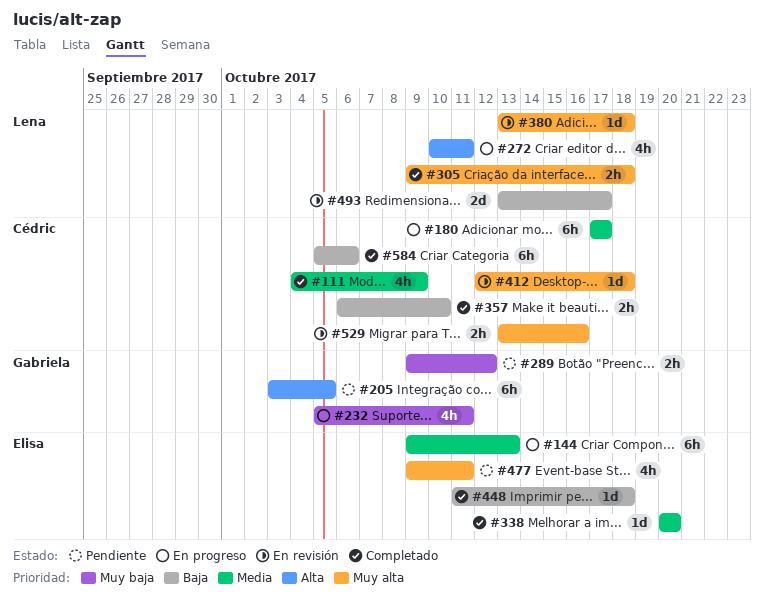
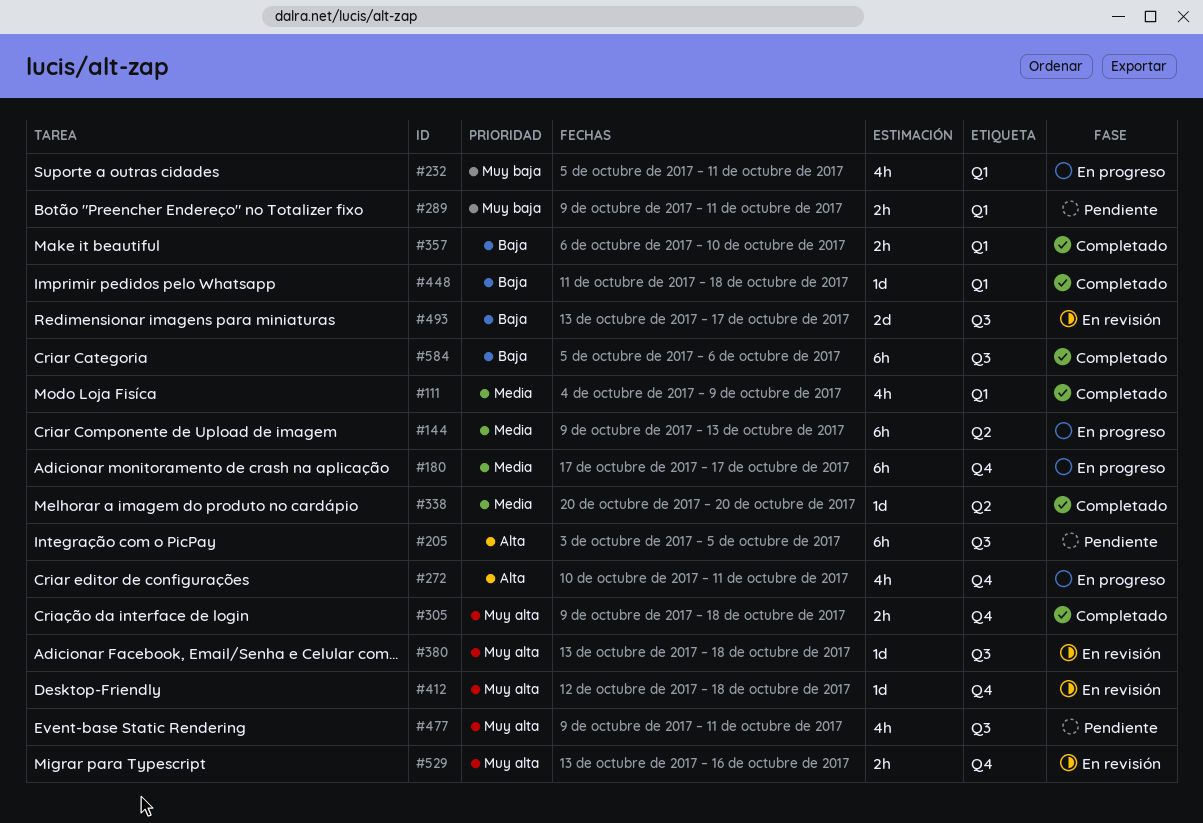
#289, due: Oct 12 -> Oct 11

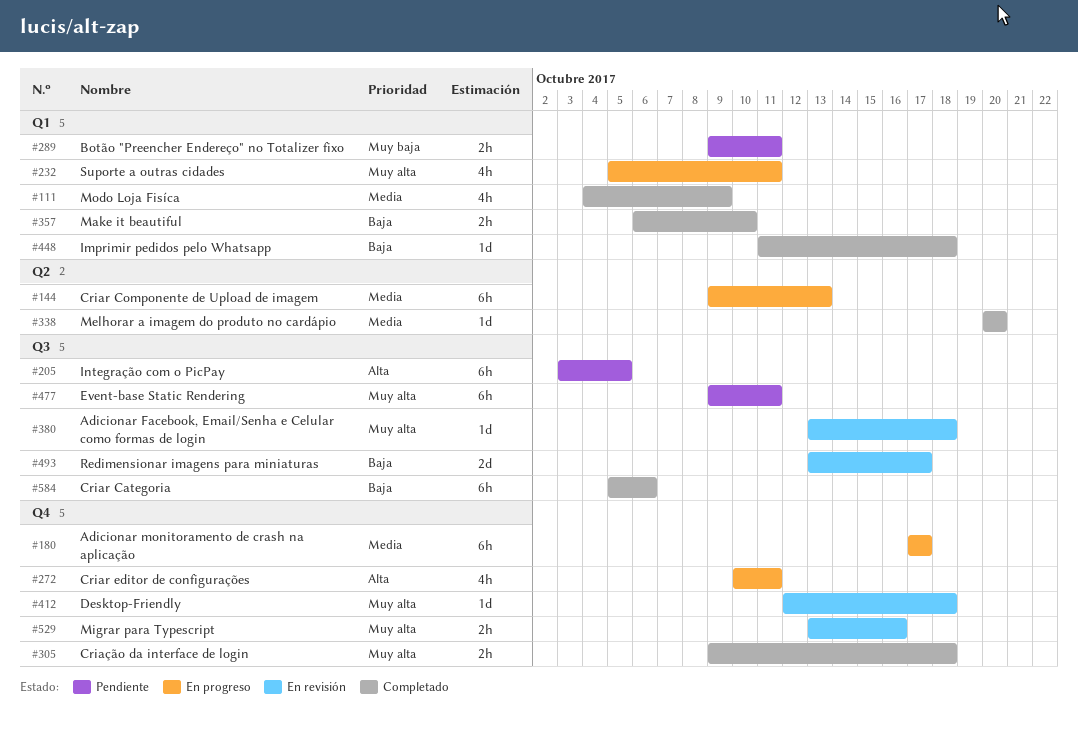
#232, priority: Muy baja -> Muy alta
#477, estimate: 4h -> 6h

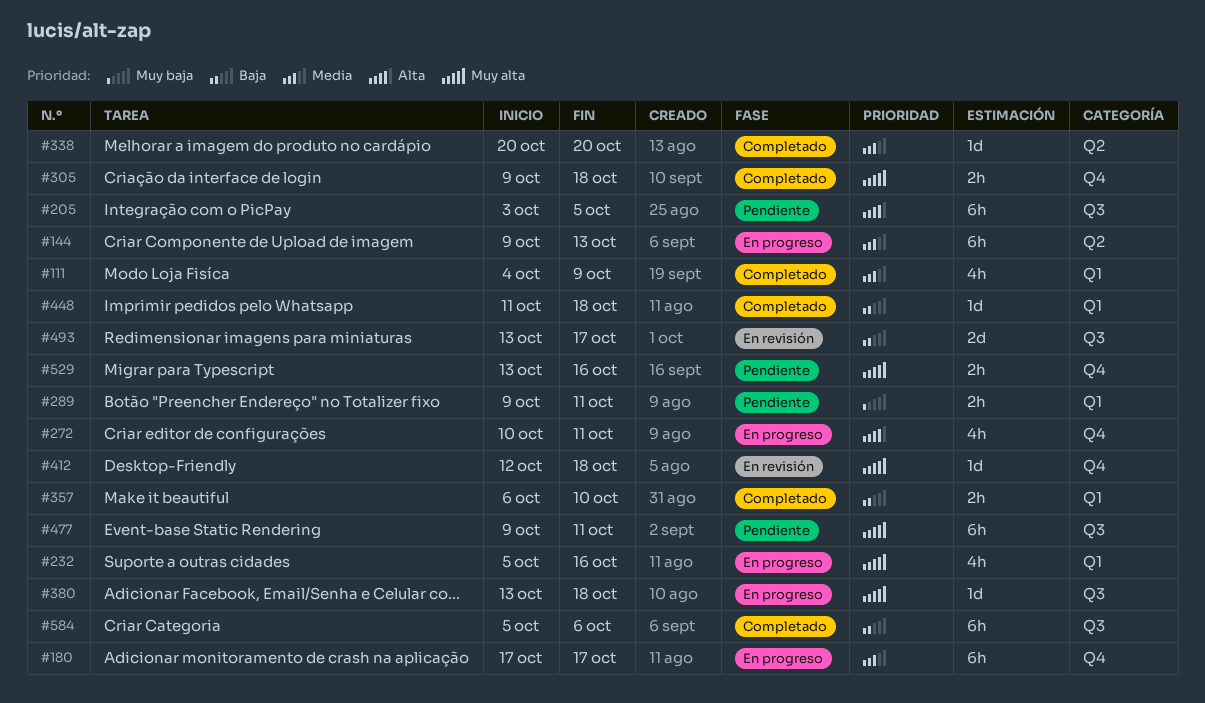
#232, due: Oct 11 -> Oct 16
#380, status: En revisión -> En progreso
#529, status: En revisión -> Pendiente

